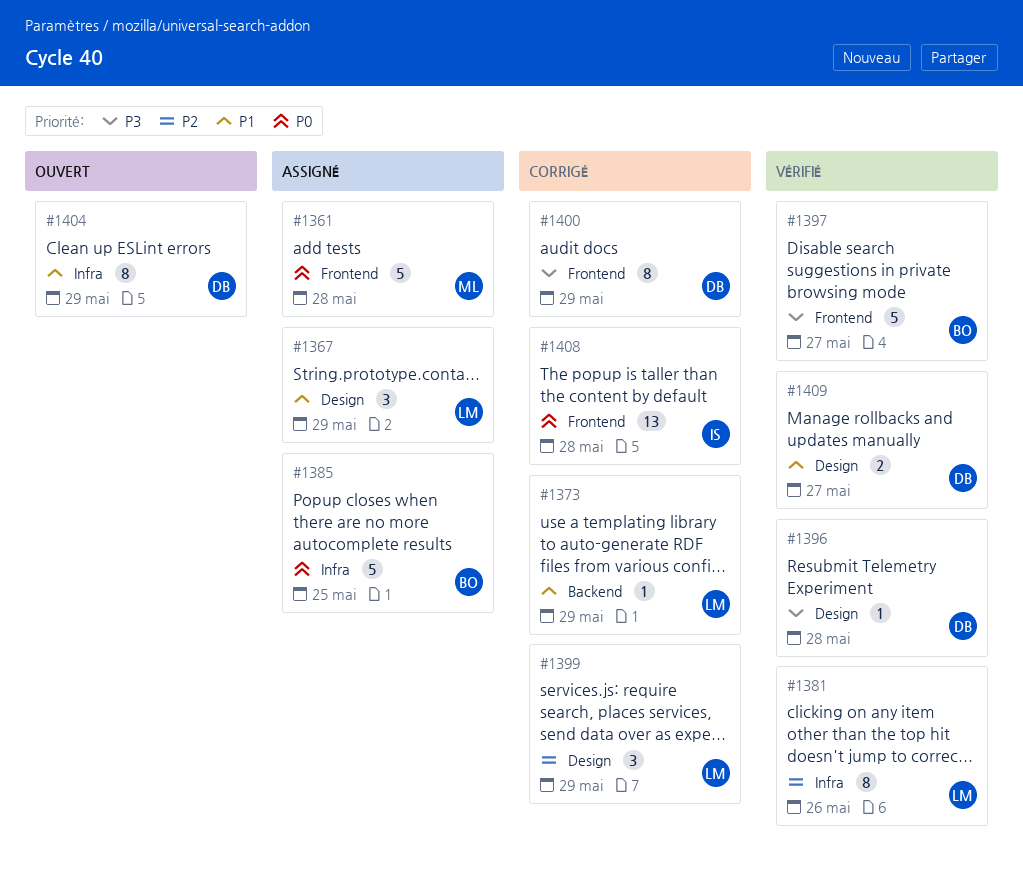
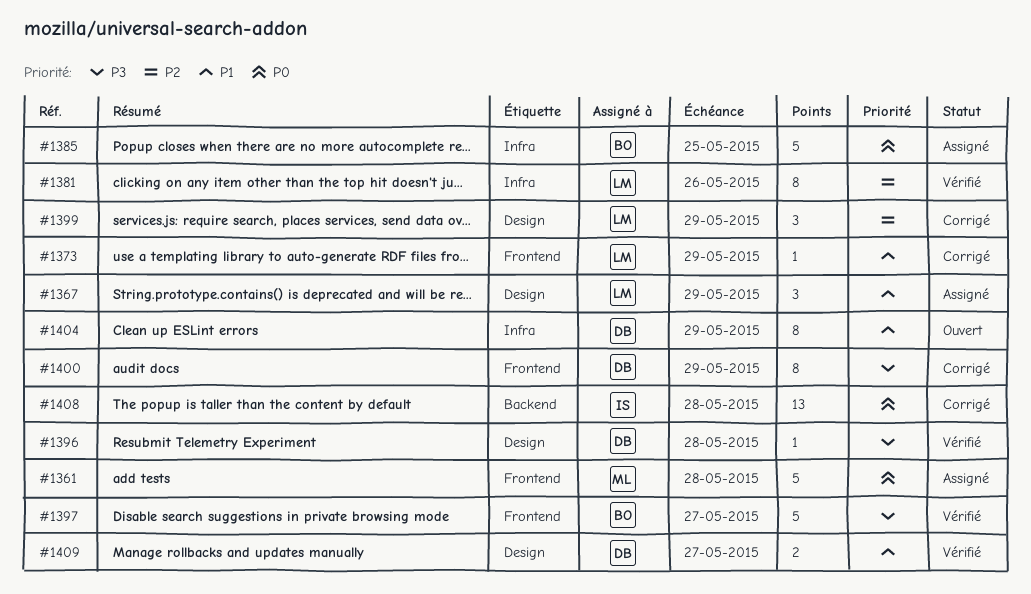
#1373, label: Backend -> Frontend
#1408, label: Frontend -> Backend

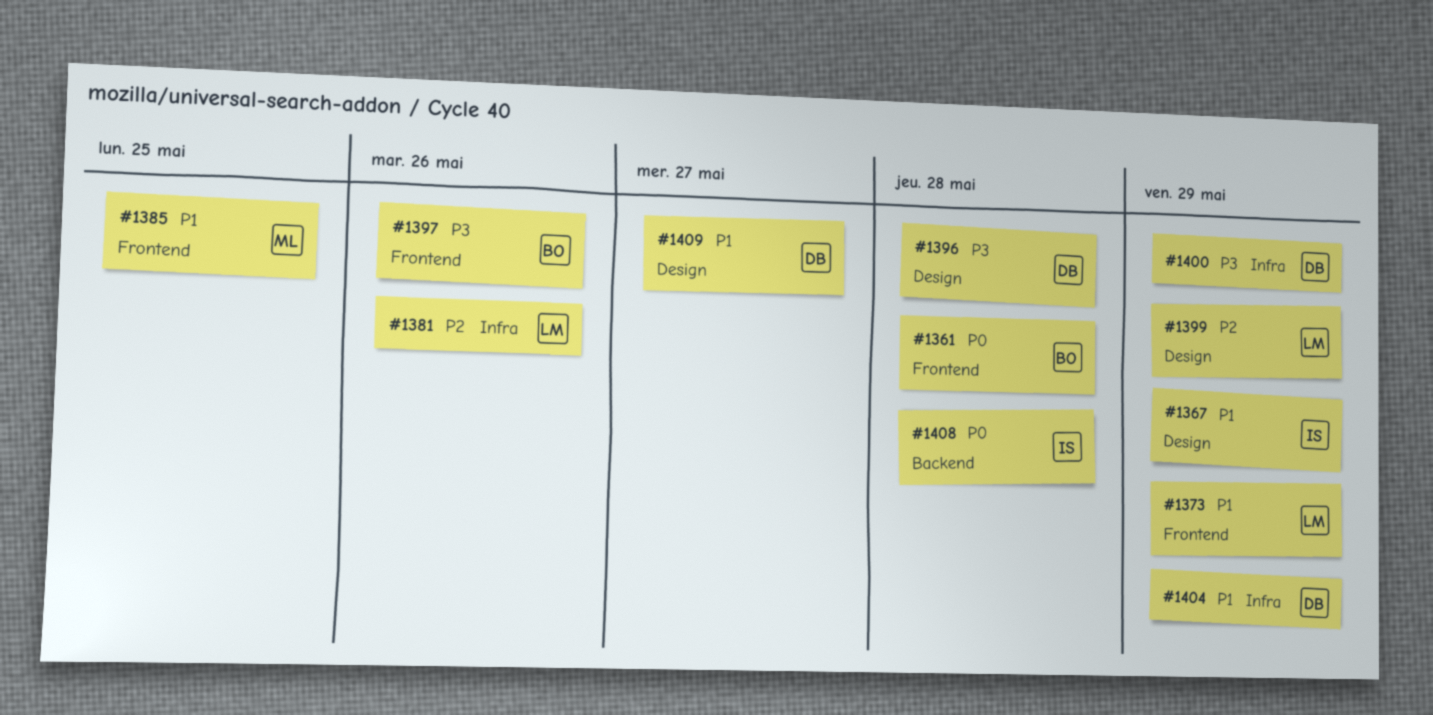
#1361, owner: ML -> BO
#1367, owner: LM -> IS
#1385, owner: BO -> ML
#1385, priority: P0 -> P1
#1385, label: Infra -> Frontend
#1397, due: May 27 -> May 26
#1400, label: Frontend -> Infra

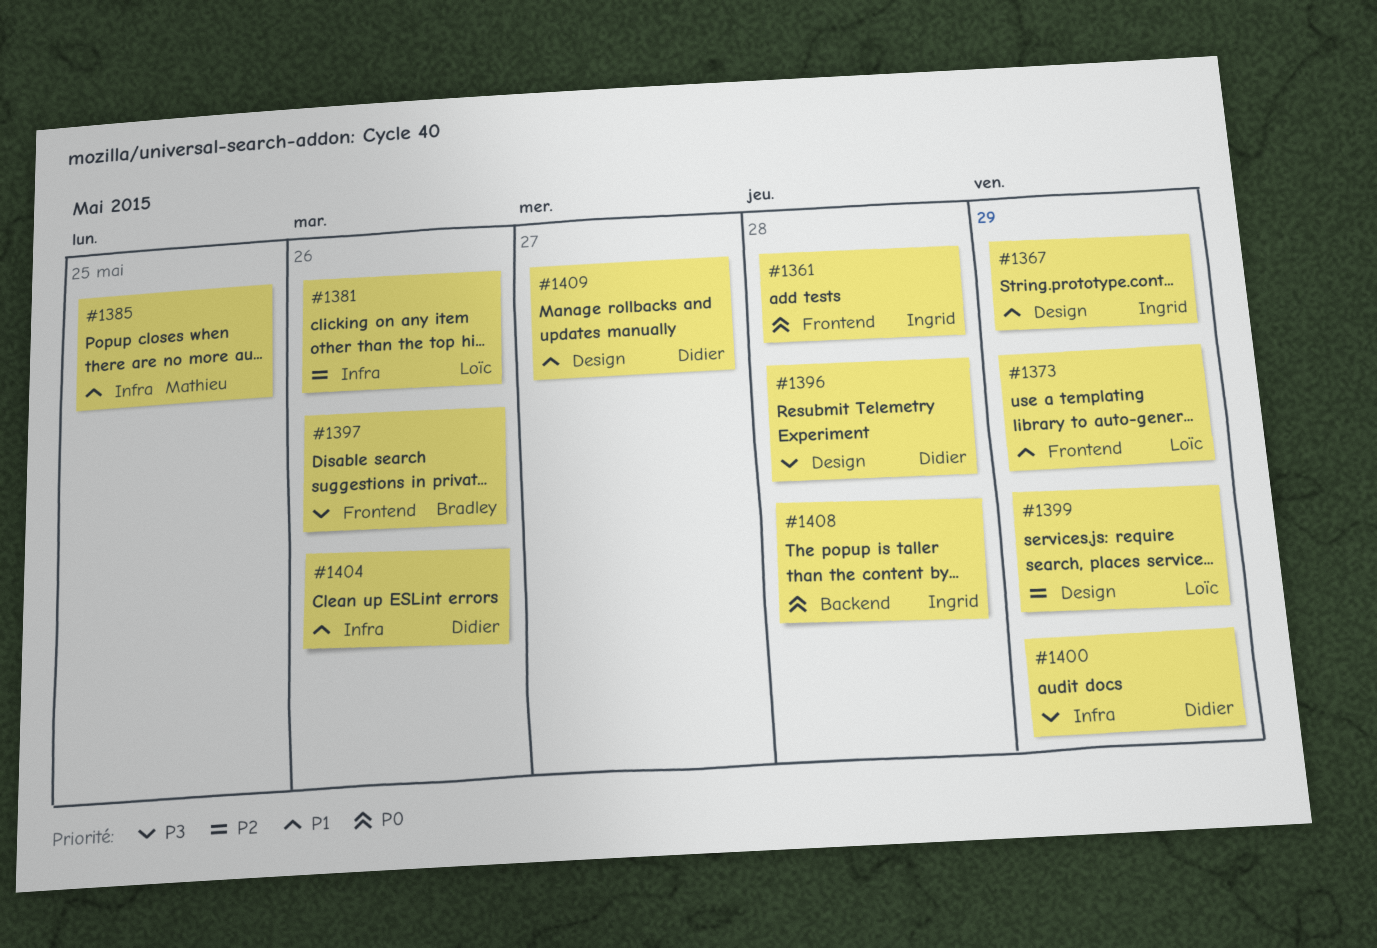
#1361, owner: Bradley -> Ingrid
#1385, label: Frontend -> Infra
#1404, due: May 29 -> May 26

